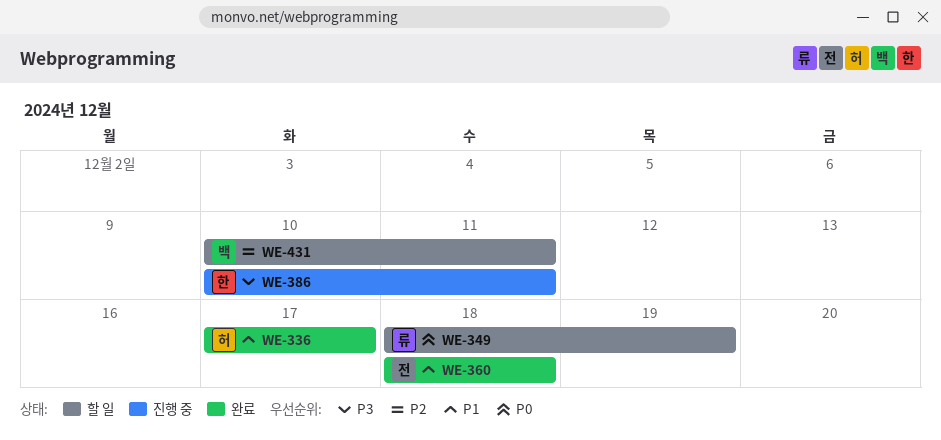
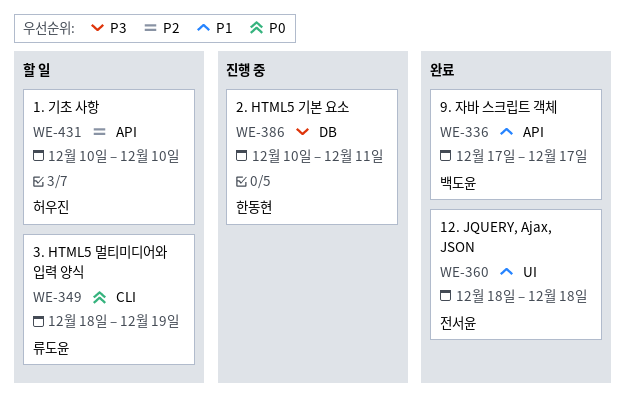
WE-336, owner: 허우진 -> 백도윤
WE-431, owner: 백도윤 -> 허우진
WE-431, due: Dec 11 -> Dec 10

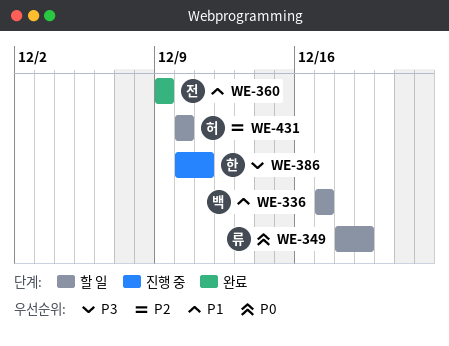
WE-336, status: 완료 -> 할 일
WE-360, start: Dec 18 -> Dec 9
WE-360, due: Dec 18 -> Dec 9

